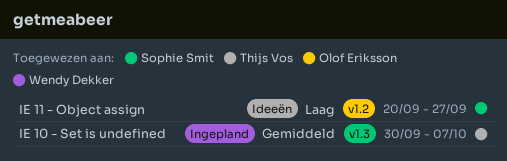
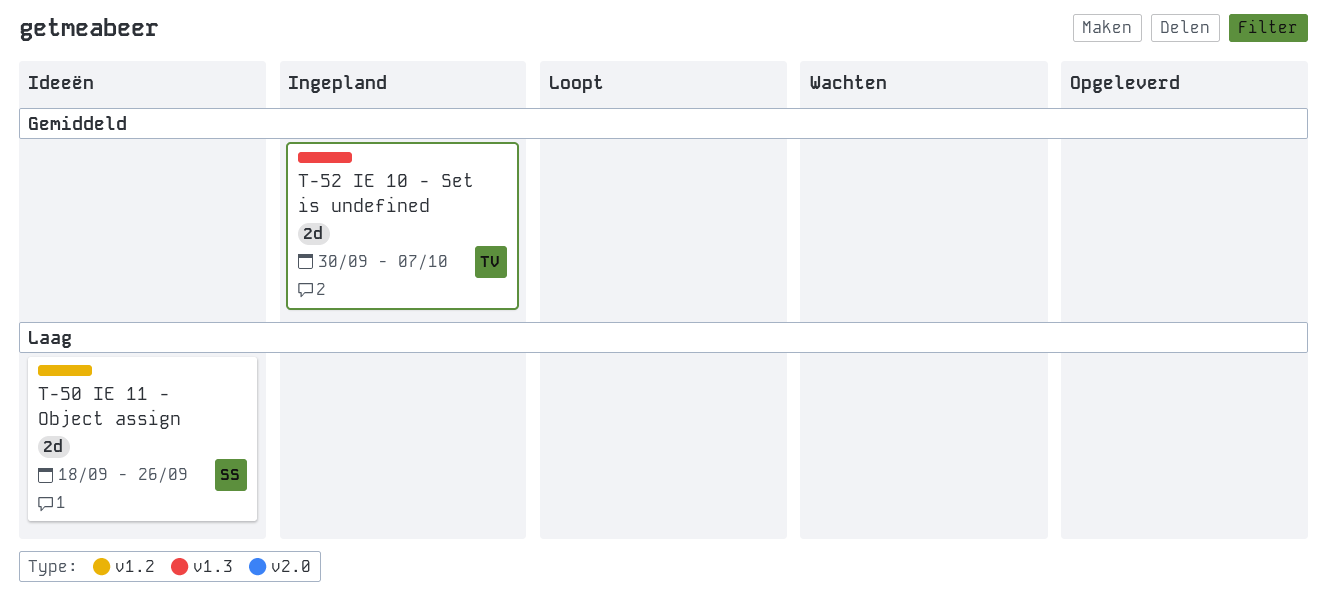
IE 11 - Object assign, start: Sep 20 -> Sep 18
IE 11 - Object assign, due: Sep 27 -> Sep 26

